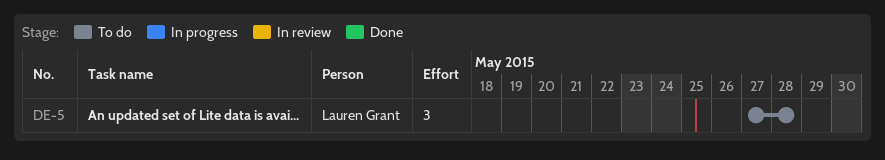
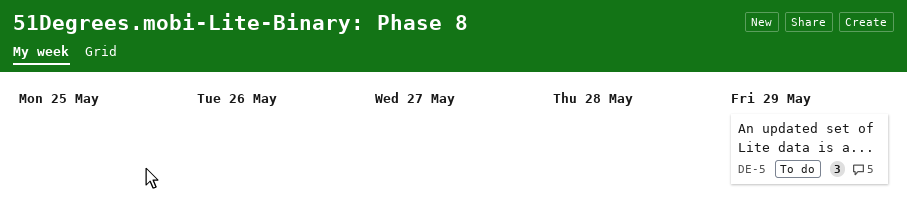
DE-5, due: May 28 -> May 29

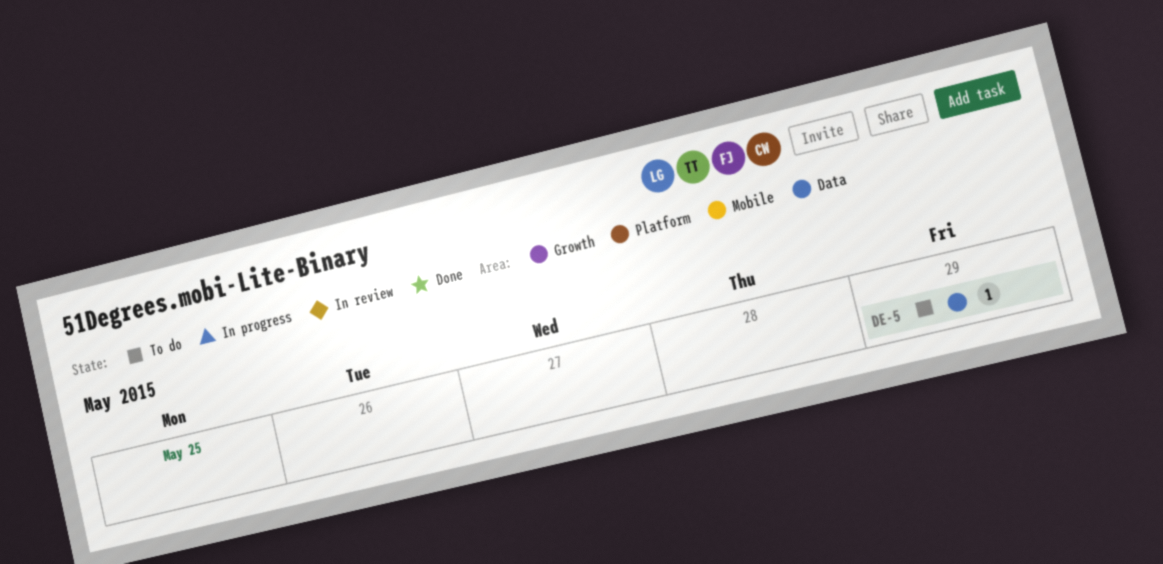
DE-5, estimate: 3 -> 1

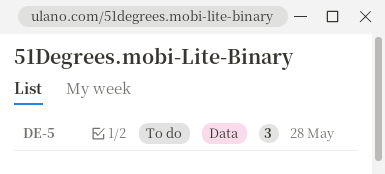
DE-5, estimate: 1 -> 3
DE-5, due: May 29 -> May 28

